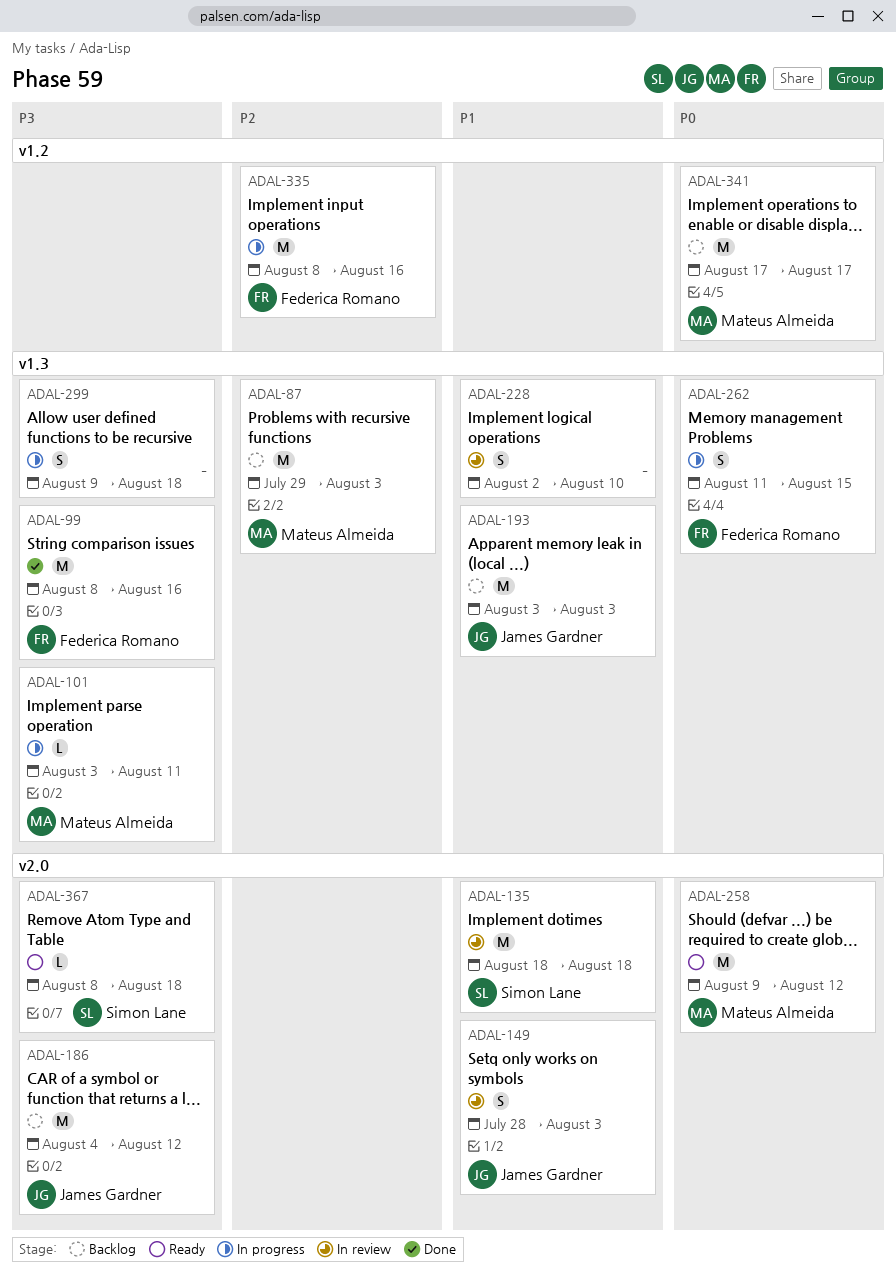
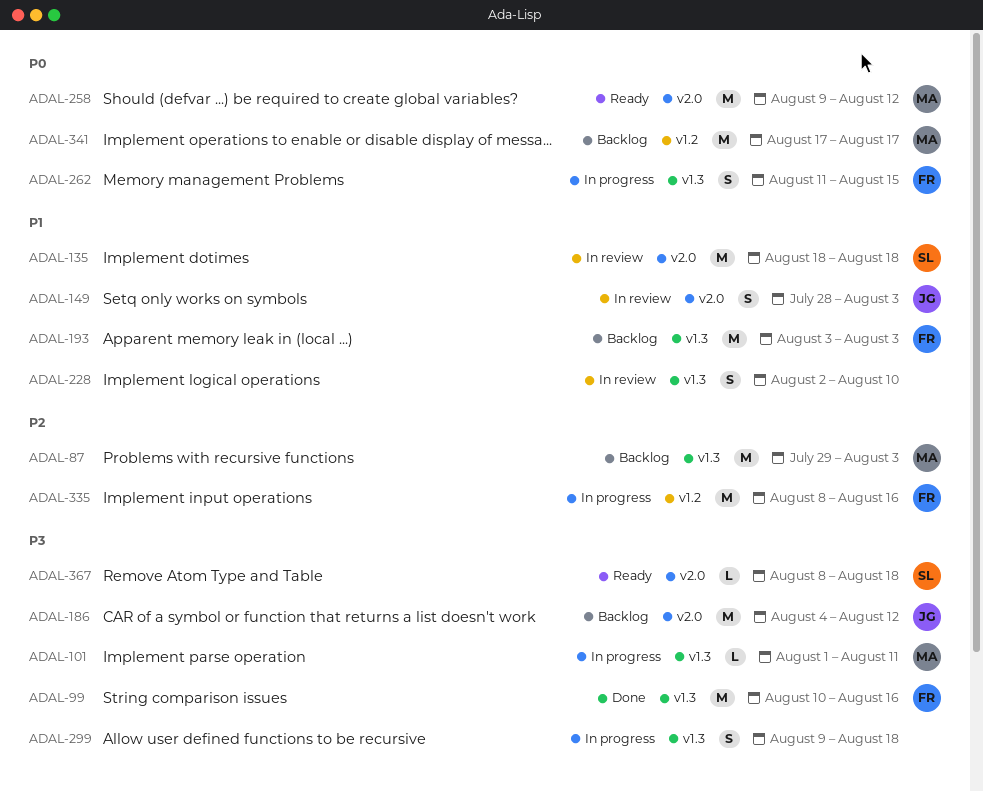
ADAL-99, start: Aug 8 -> Aug 10
ADAL-101, start: Aug 3 -> Aug 1
ADAL-193, owner: James Gardner -> Federica Romano

